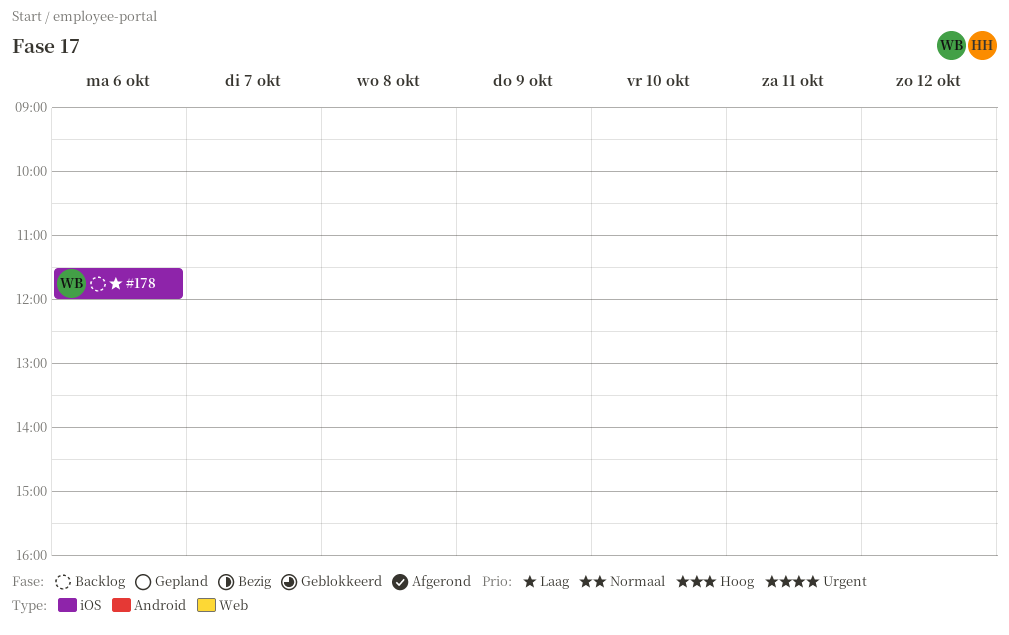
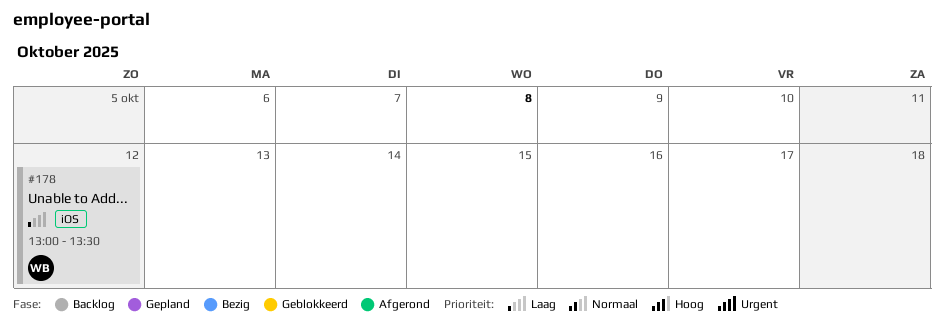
#178, day: Oct 6 -> Oct 12
#178, begins: 11:30 -> 13:00
#178, ends: 12:00 -> 13:30

